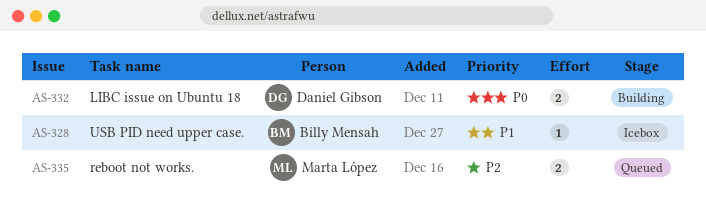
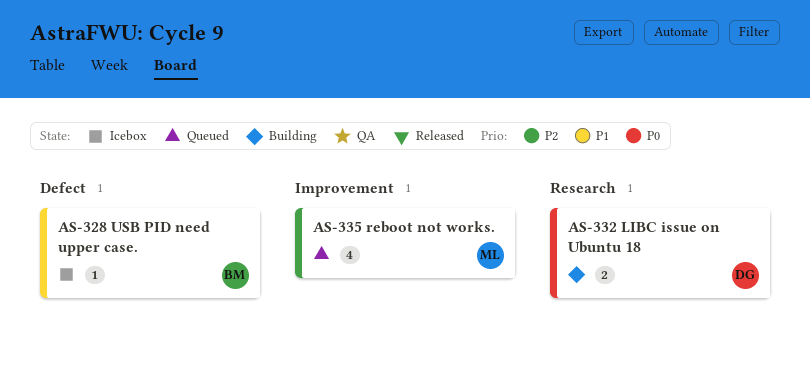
AS-335, estimate: 2 -> 4

